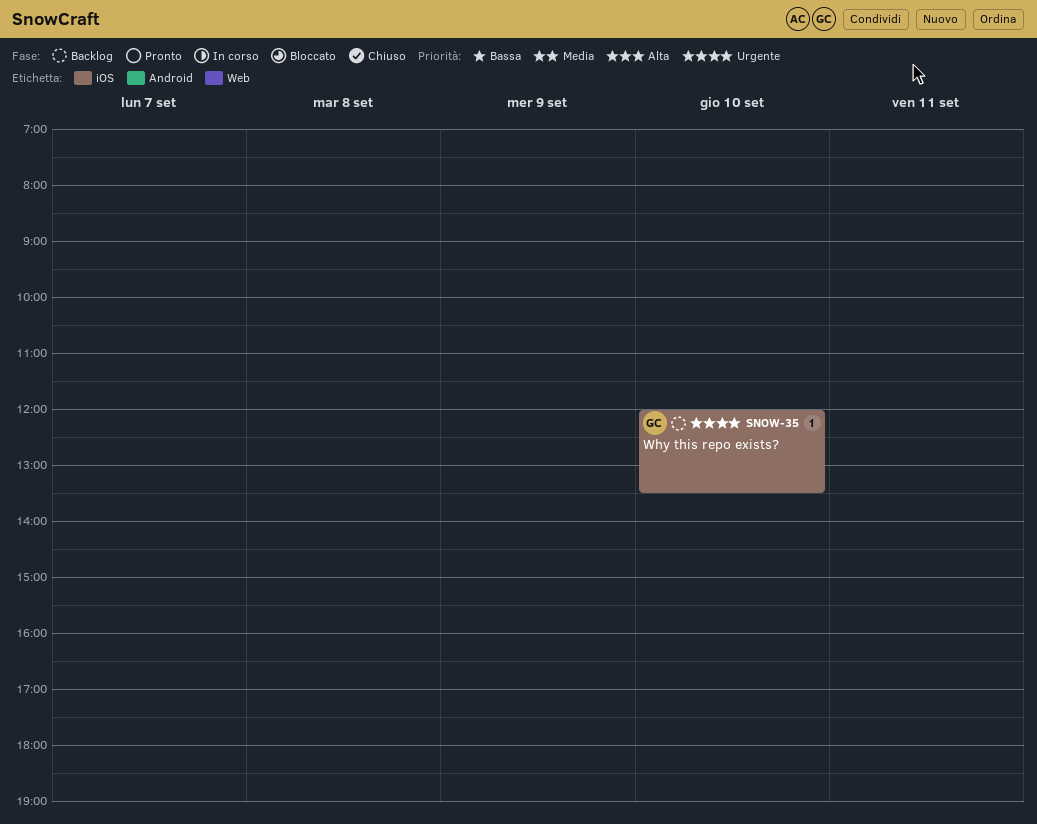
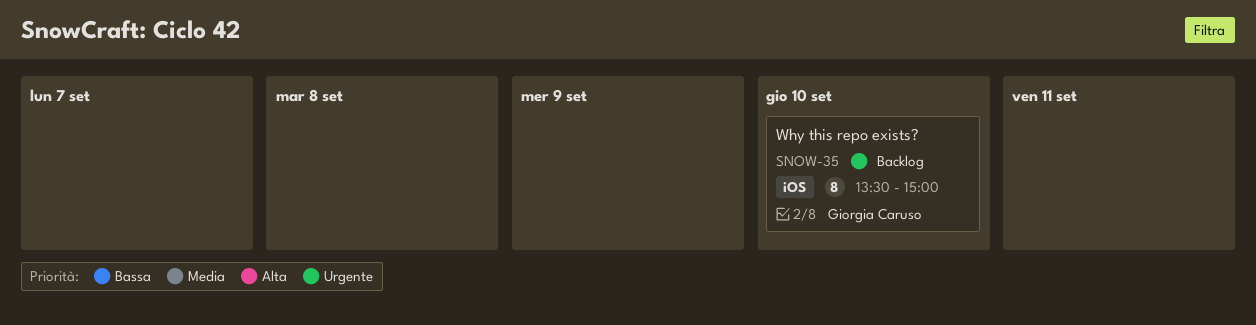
SNOW-35, estimate: 1 -> 8
SNOW-35, begins: 12:00 -> 13:30
SNOW-35, ends: 13:30 -> 15:00

